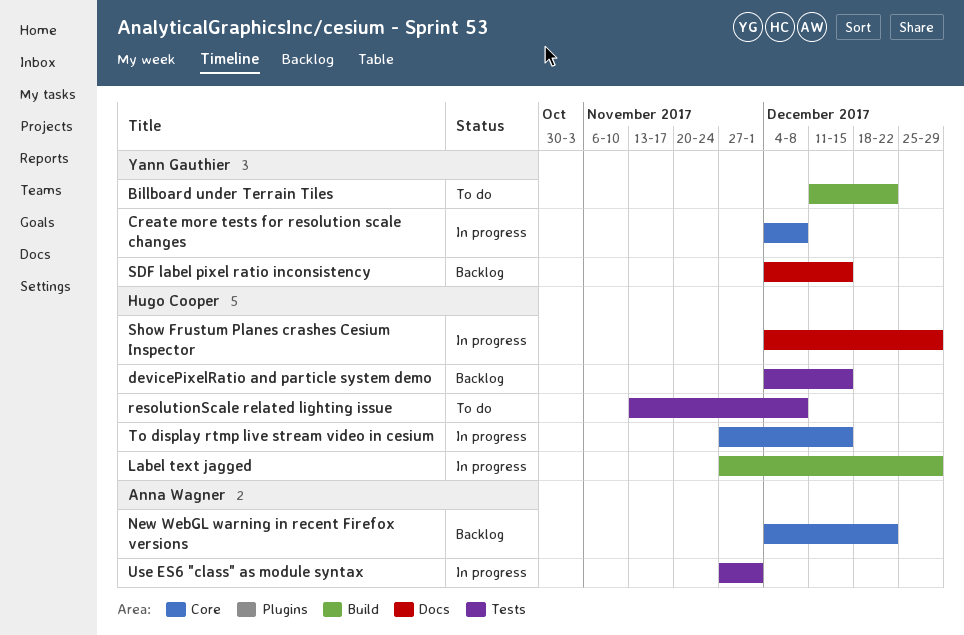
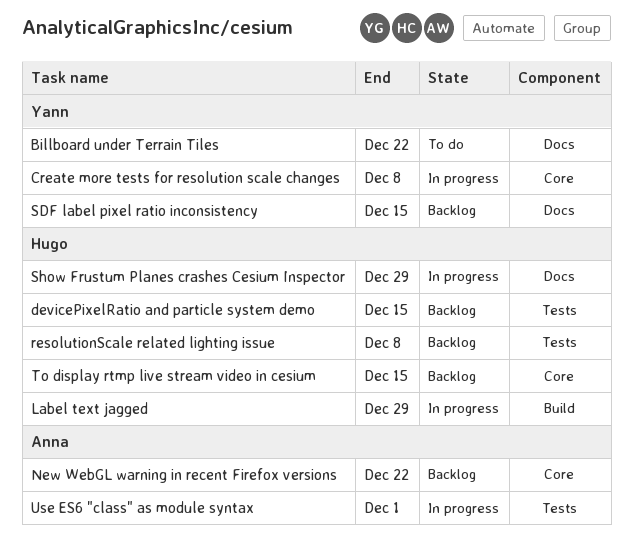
Billboard under Terrain Tiles, label: Build -> Docs
resolutionScale related lighting issue, status: To do -> Backlog
To display rtmp live stream video in cesium, status: In progress -> Backlog

